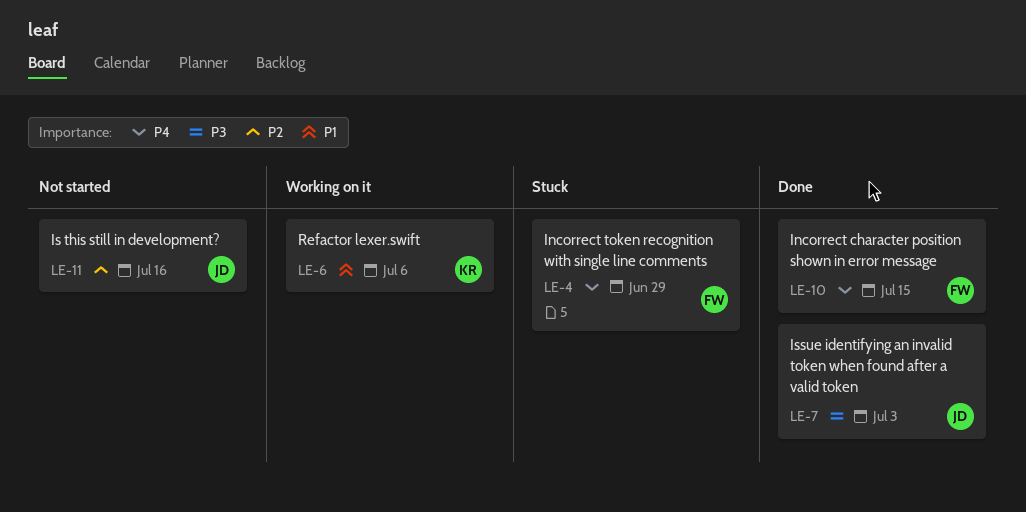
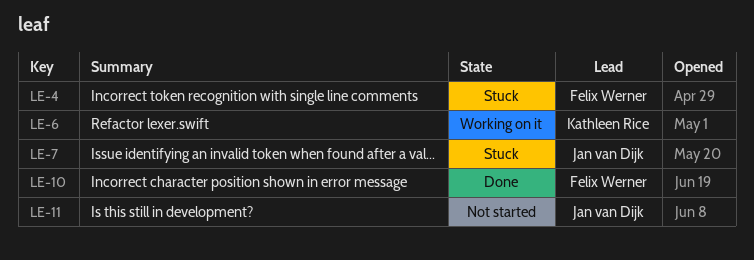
LE-7, status: Done -> Stuck

